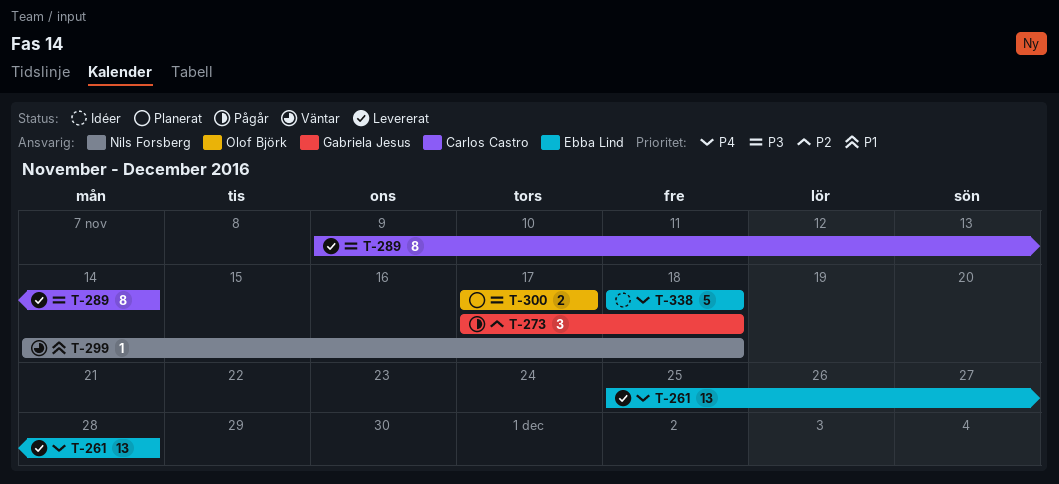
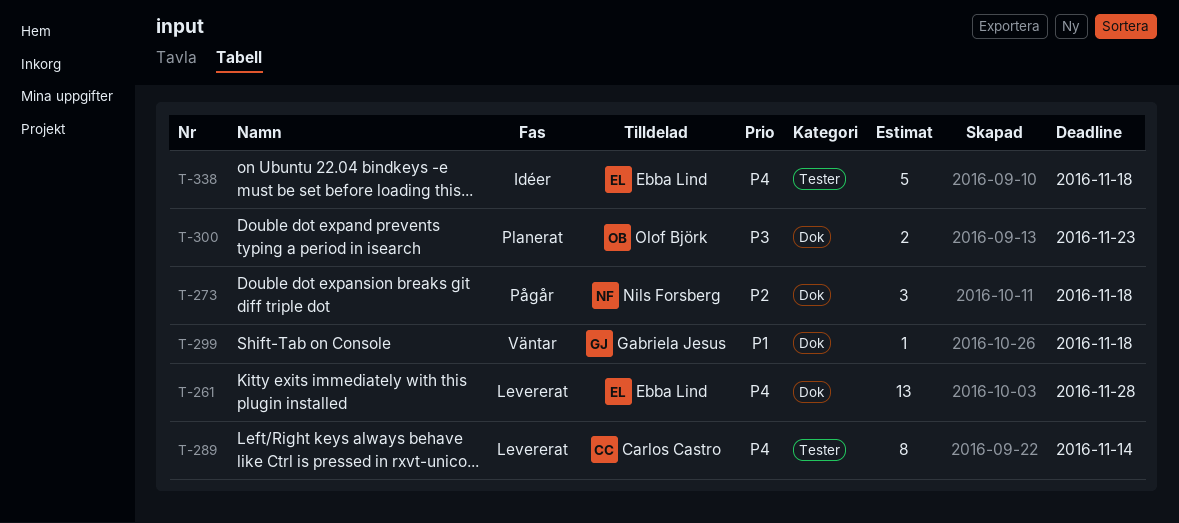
T-273, owner: Gabriela Jesus -> Nils Forsberg
T-289, priority: P3 -> P4
T-299, owner: Nils Forsberg -> Gabriela Jesus
T-300, due: Nov 17 -> Nov 23

